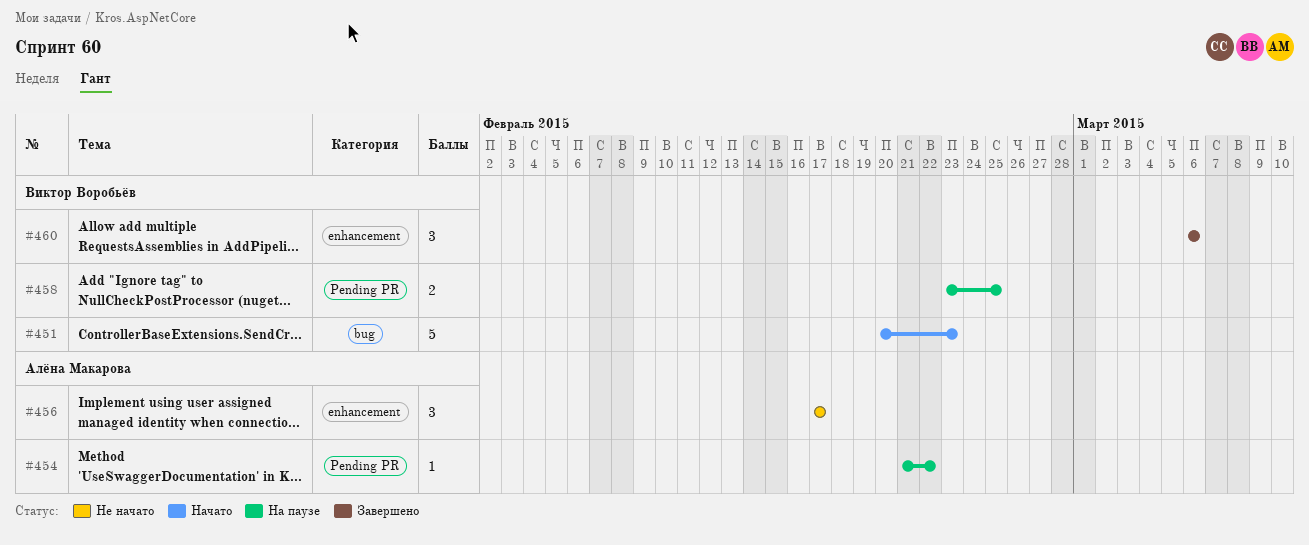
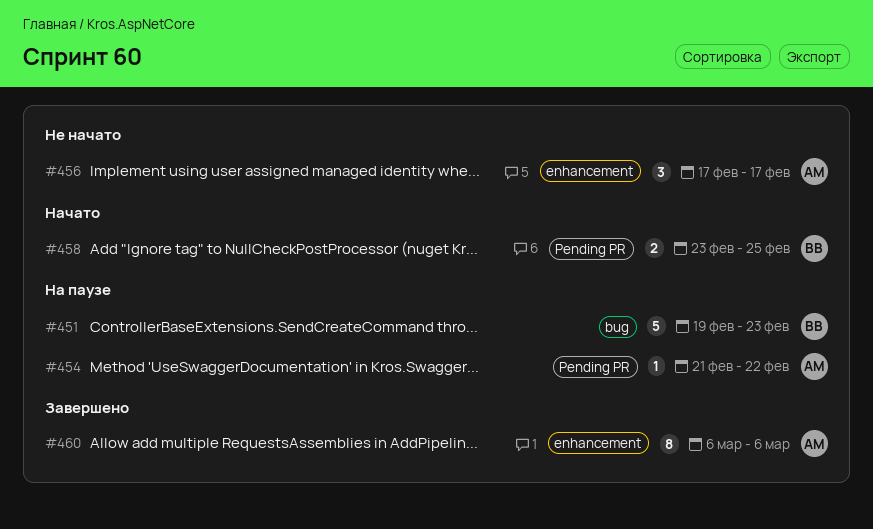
#451, status: Начато -> На паузе
#451, start: Feb 20 -> Feb 19
#458, status: На паузе -> Начато
#460, owner: Виктор Воробьёв -> Алёна Макарова
#460, estimate: 3 -> 8

